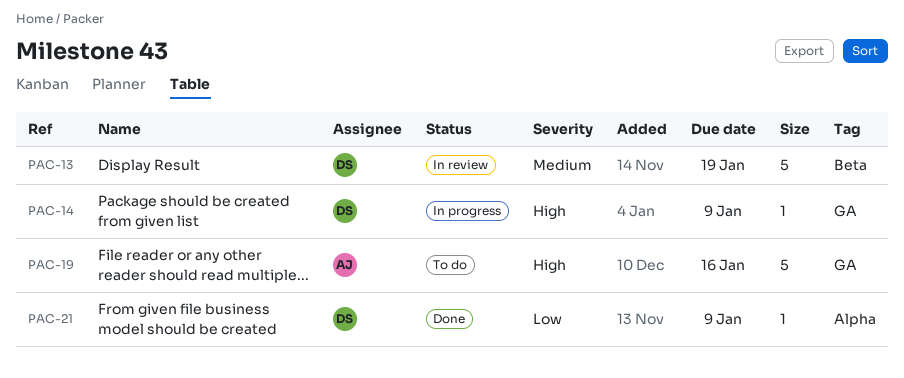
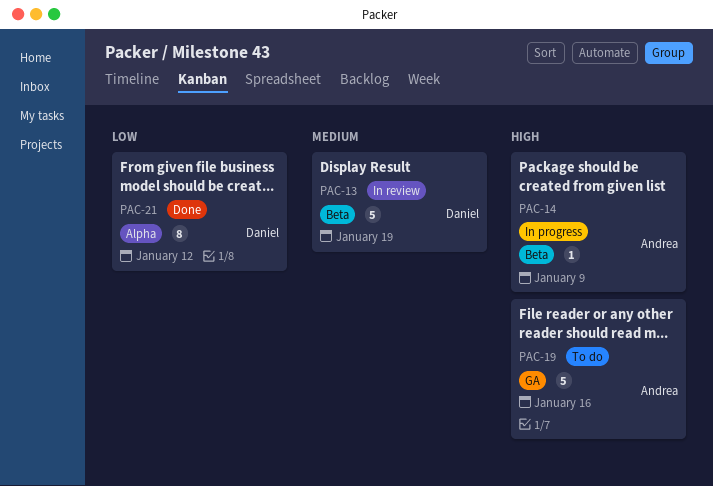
PAC-14, owner: Daniel -> Andrea
PAC-14, label: GA -> Beta
PAC-21, estimate: 1 -> 8
PAC-21, due: Jan 9 -> Jan 12

